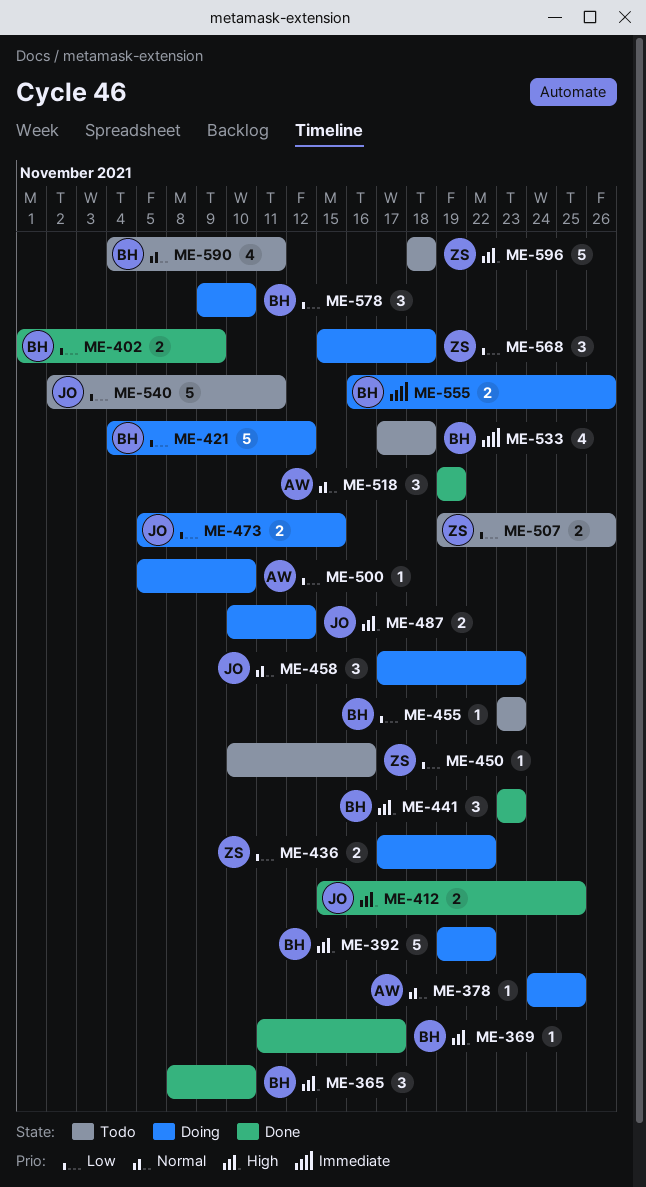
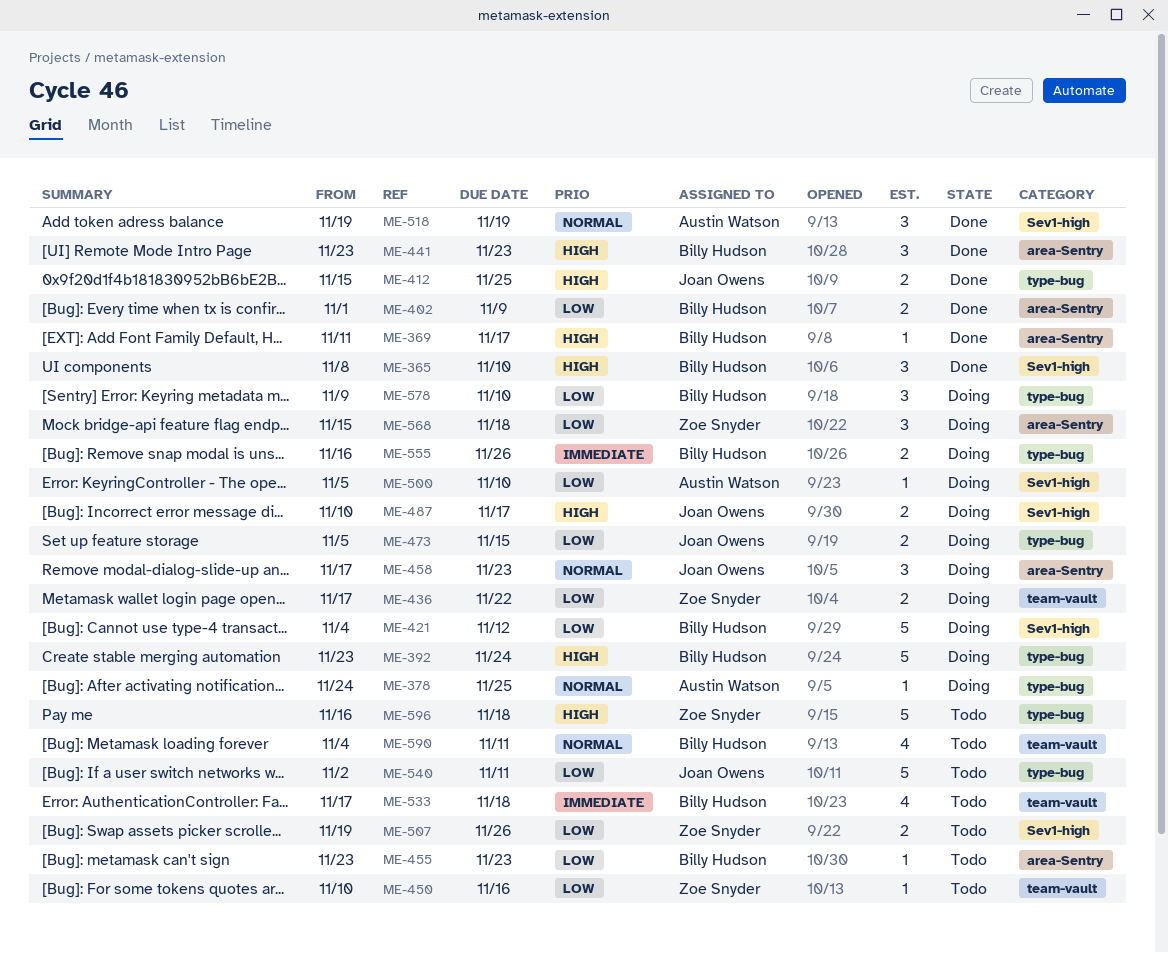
ME-392, start: Nov 19 -> Nov 23
ME-392, due: Nov 22 -> Nov 24
ME-487, due: Nov 12 -> Nov 17
ME-596, start: Nov 18 -> Nov 16

